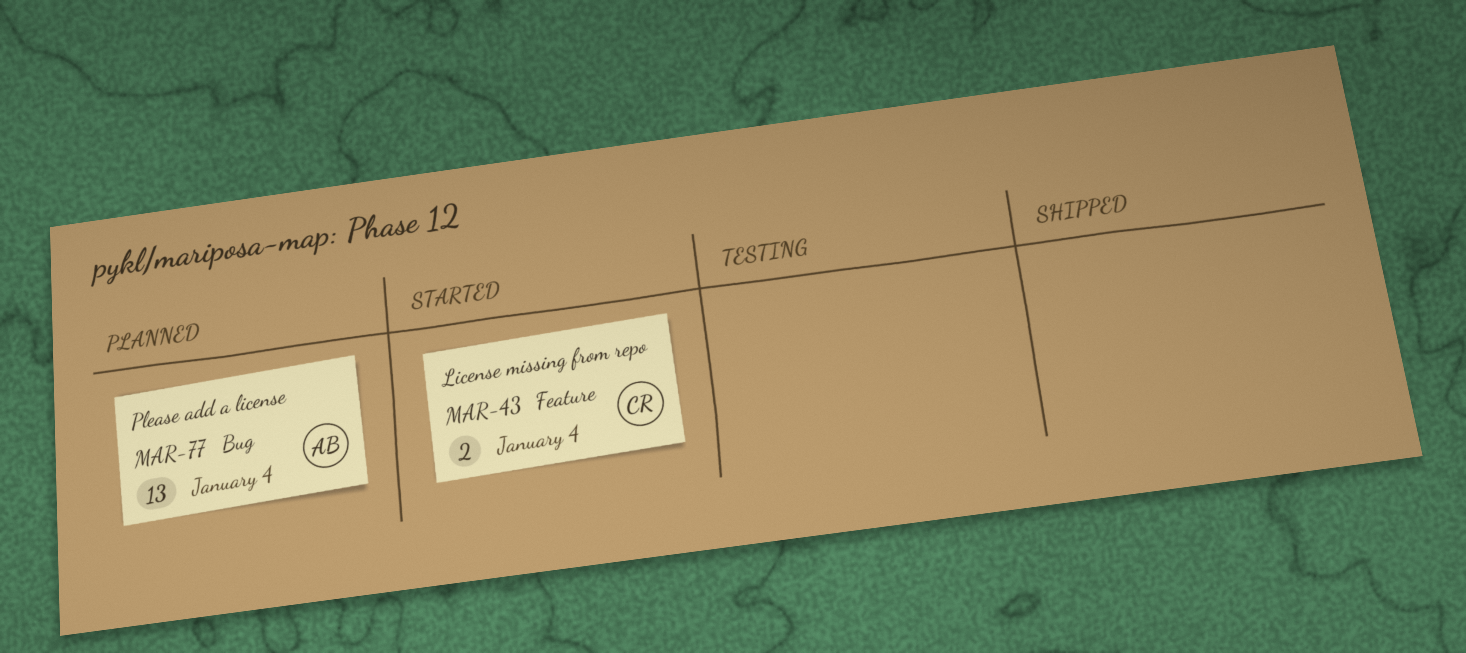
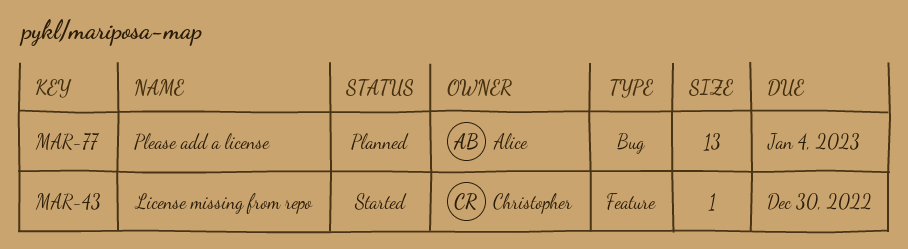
MAR-43, estimate: 2 -> 1
MAR-43, due: Jan 4 -> Dec 30

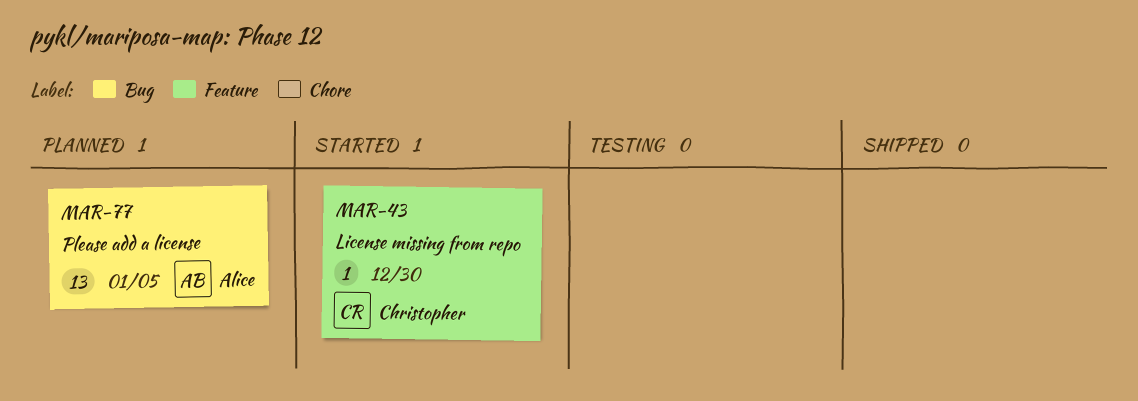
MAR-77, due: Jan 4 -> Jan 5

